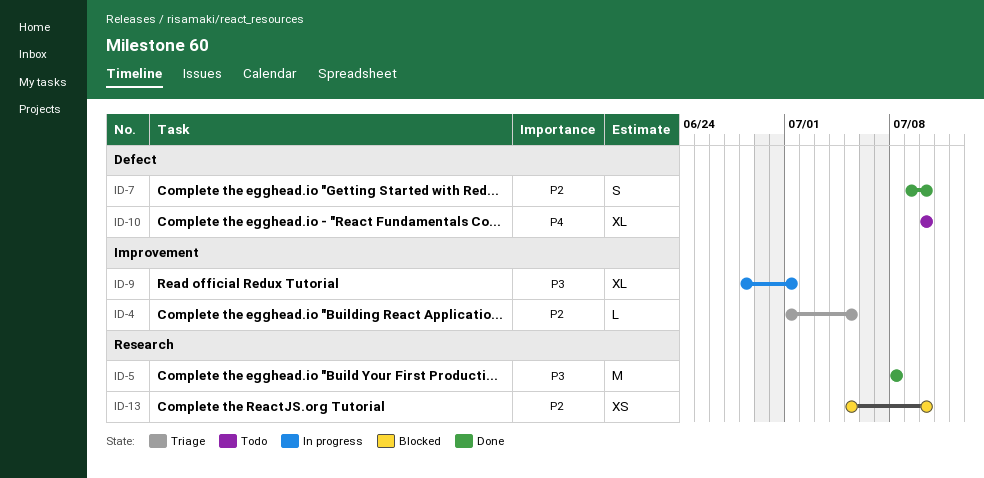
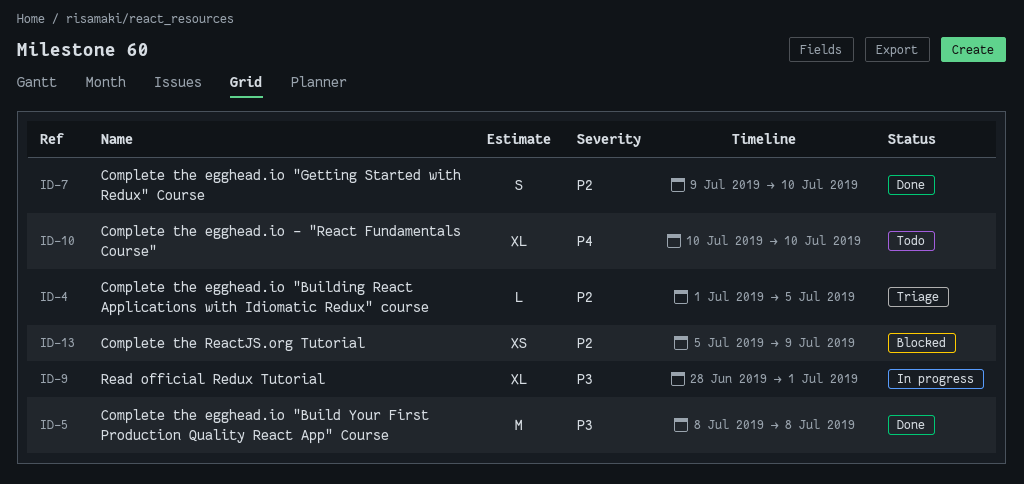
ID-13, due: Jul 10 -> Jul 9

